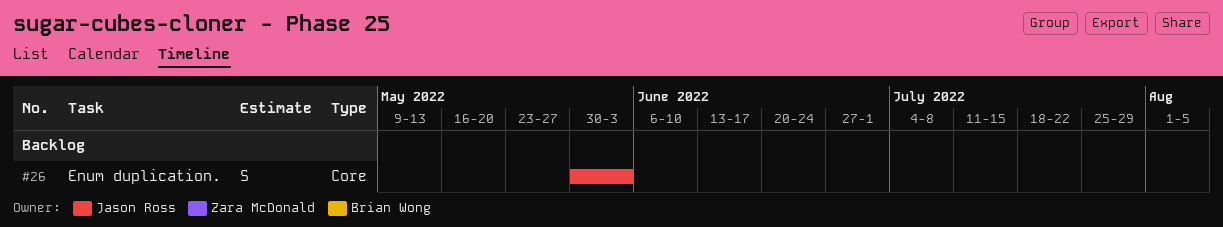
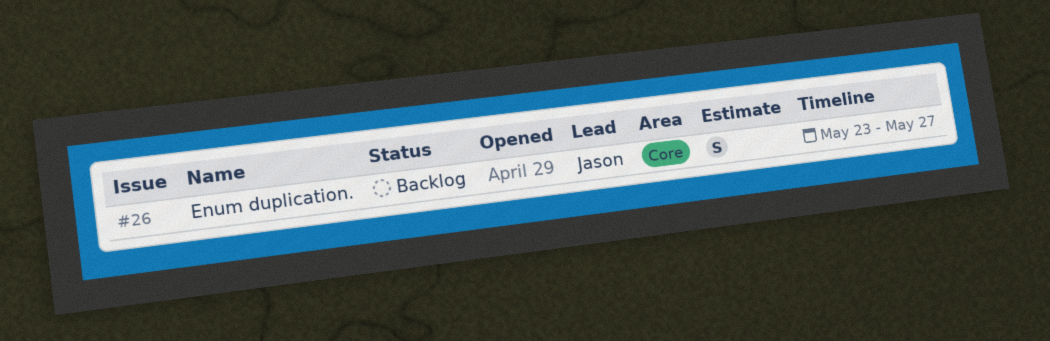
#26, start: May 30 -> May 23
#26, due: Jun 3 -> May 27

